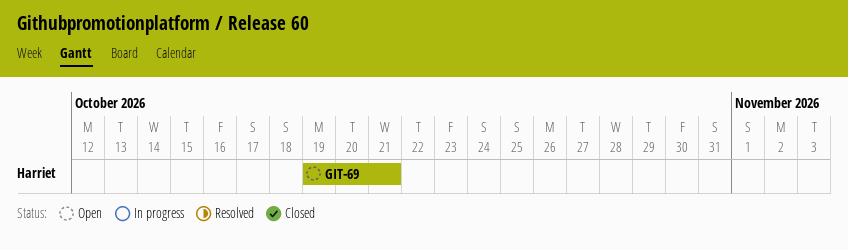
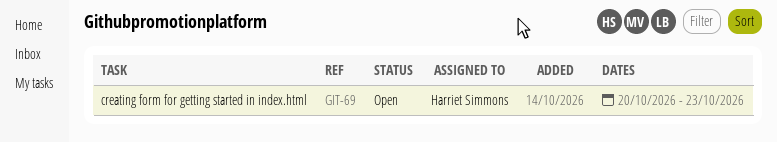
GIT-69, start: Oct 19 -> Oct 20
GIT-69, due: Oct 21 -> Oct 23

